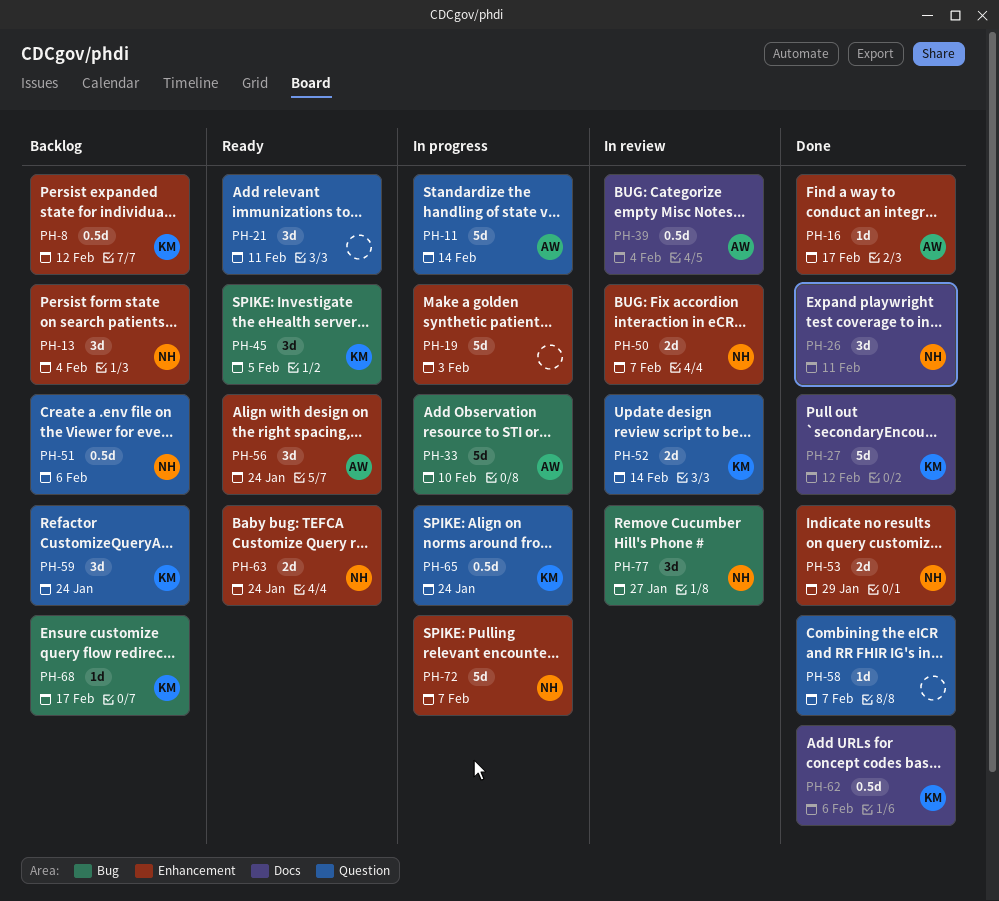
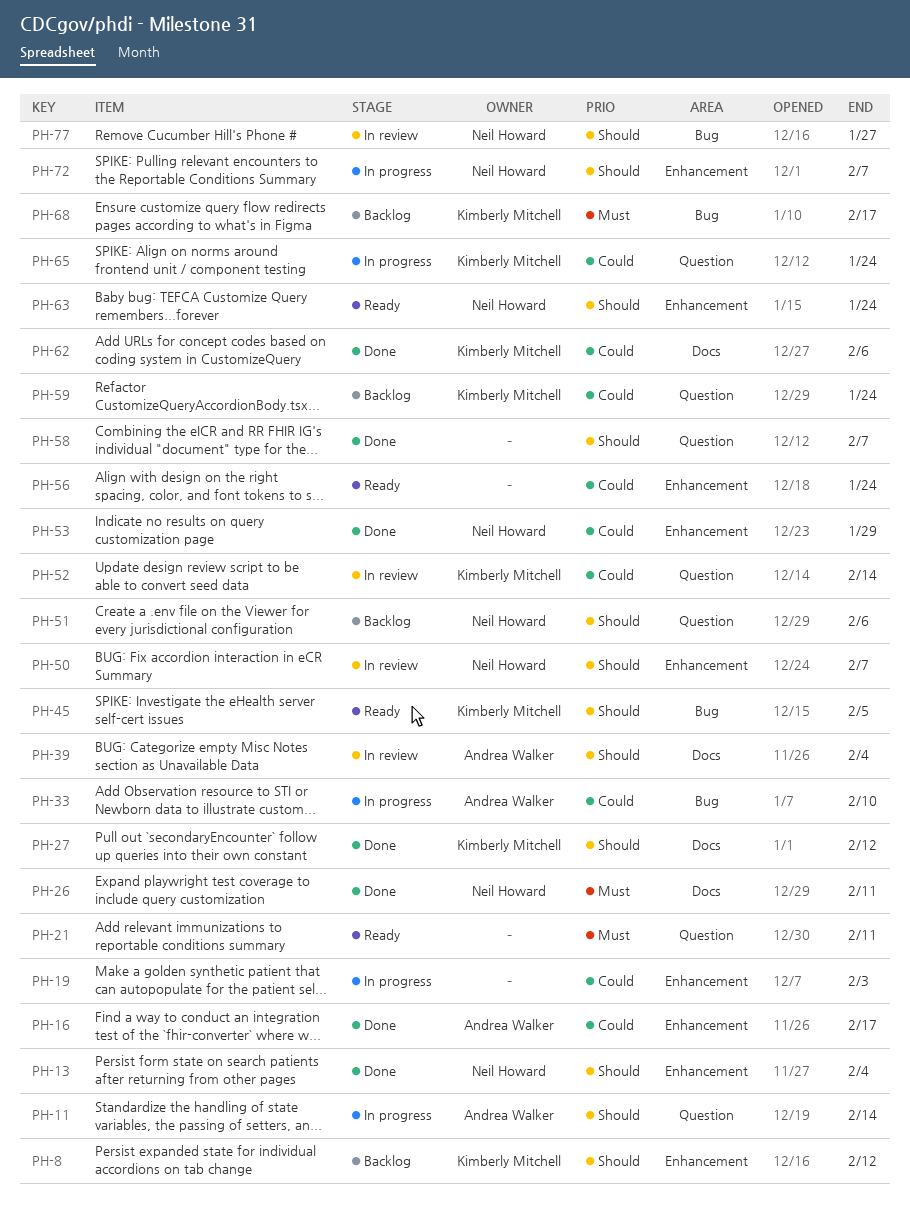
PH-13, status: Backlog -> Done
PH-56, owner: Andrea Walker -> none

